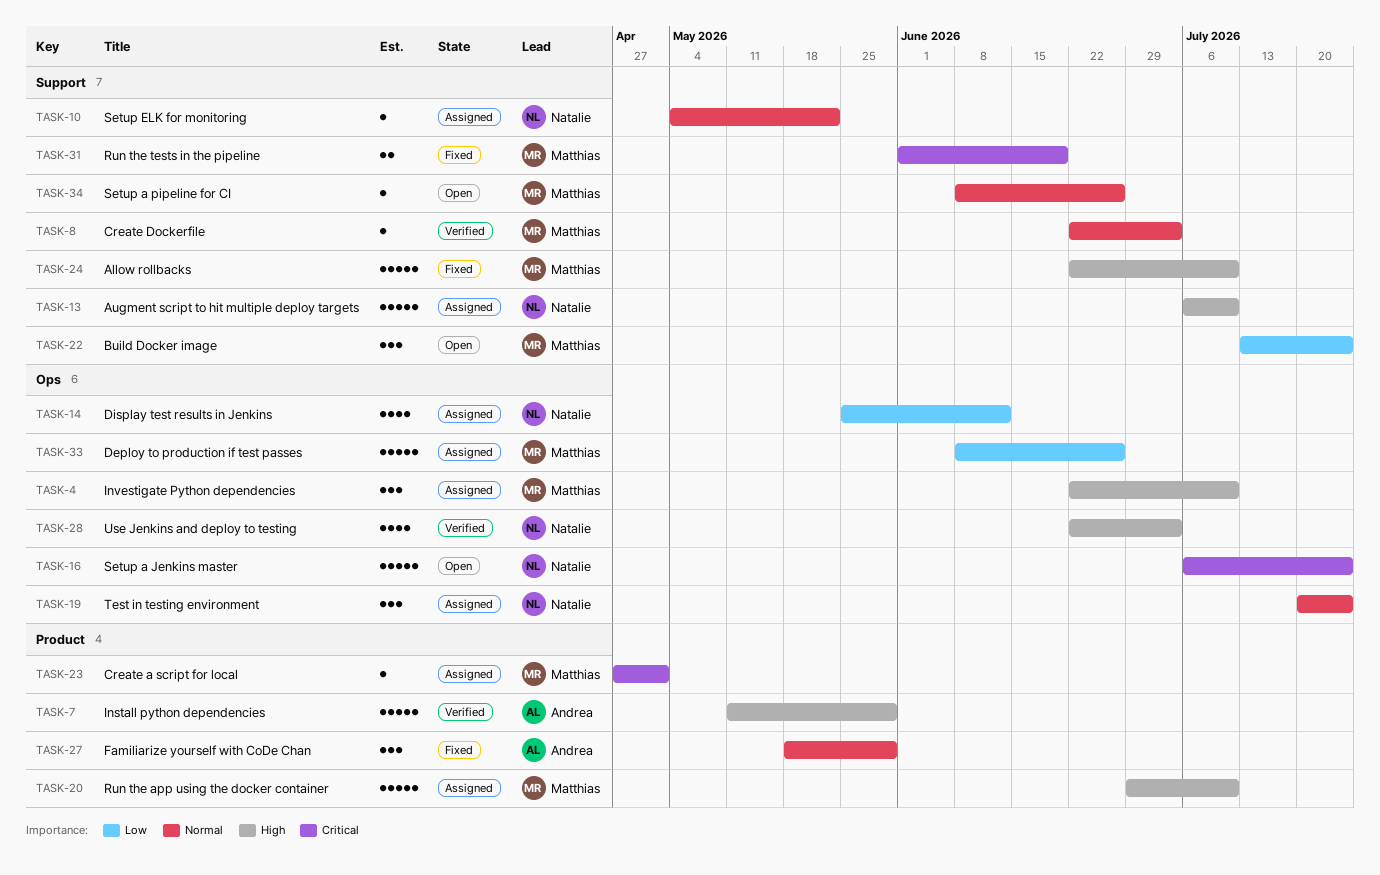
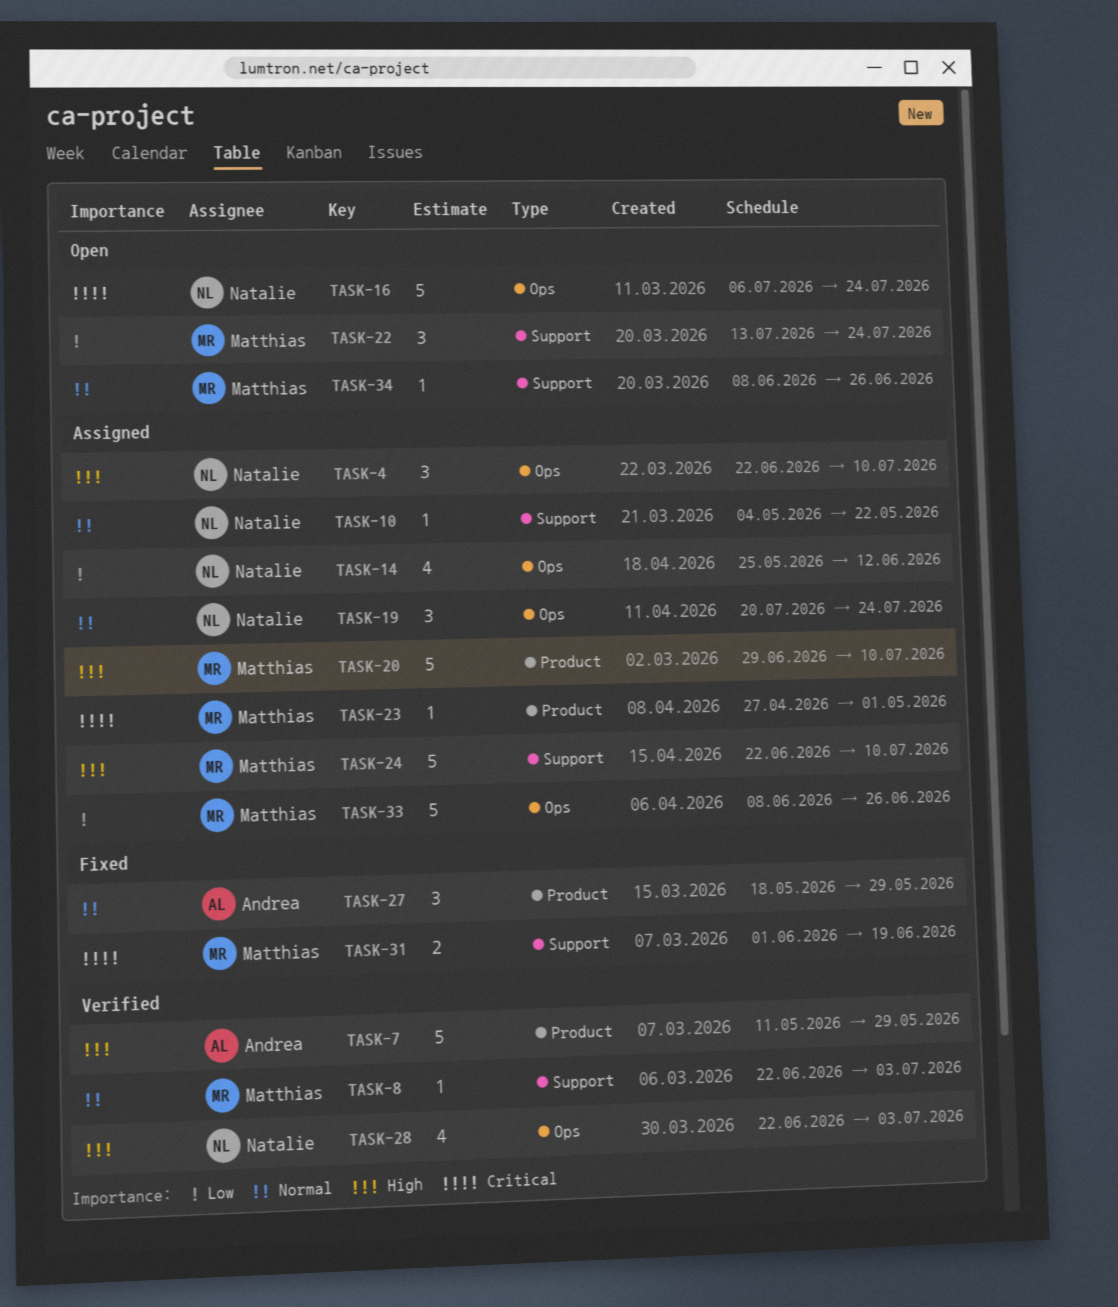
TASK-4, owner: Matthias -> Natalie
TASK-13: present -> none
TASK-24, status: Fixed -> Assigned

